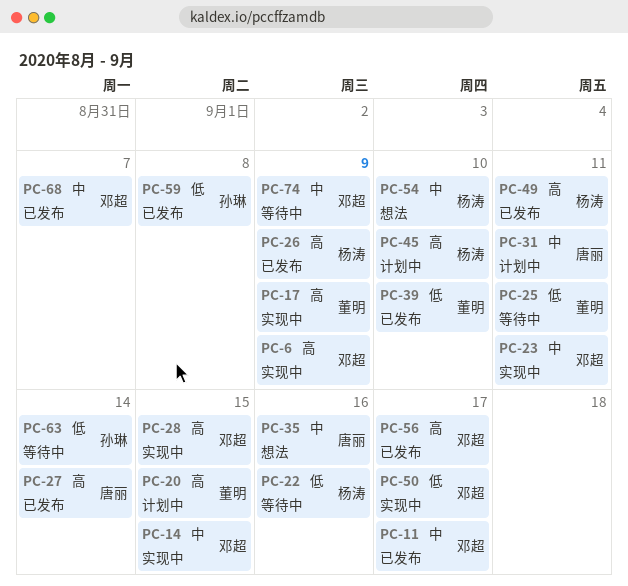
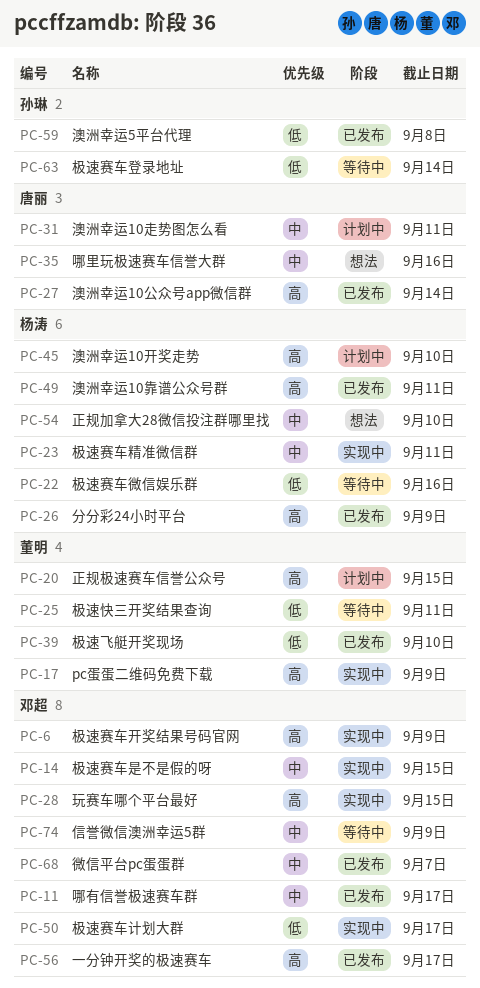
PC-23, owner: 邓超 -> 杨涛

